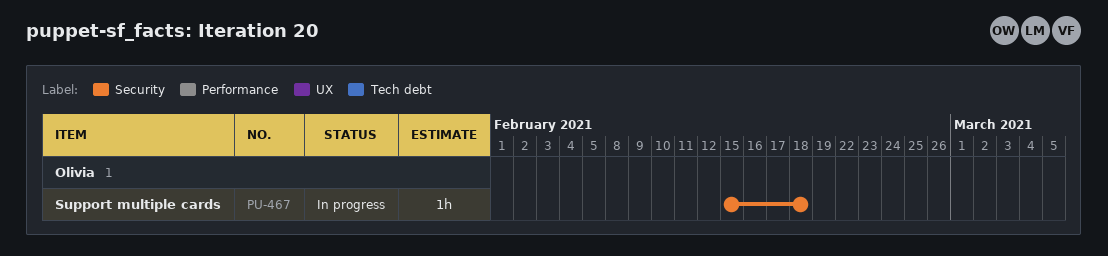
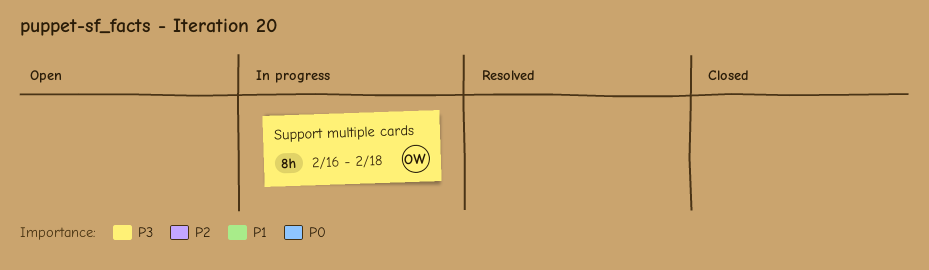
Support multiple cards, estimate: 1h -> 8h
Support multiple cards, start: Feb 15 -> Feb 16

